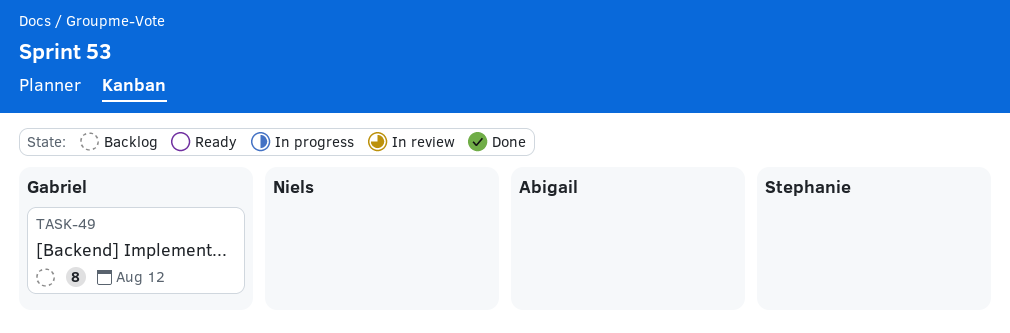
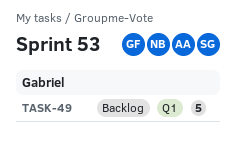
TASK-49, estimate: 8 -> 5

